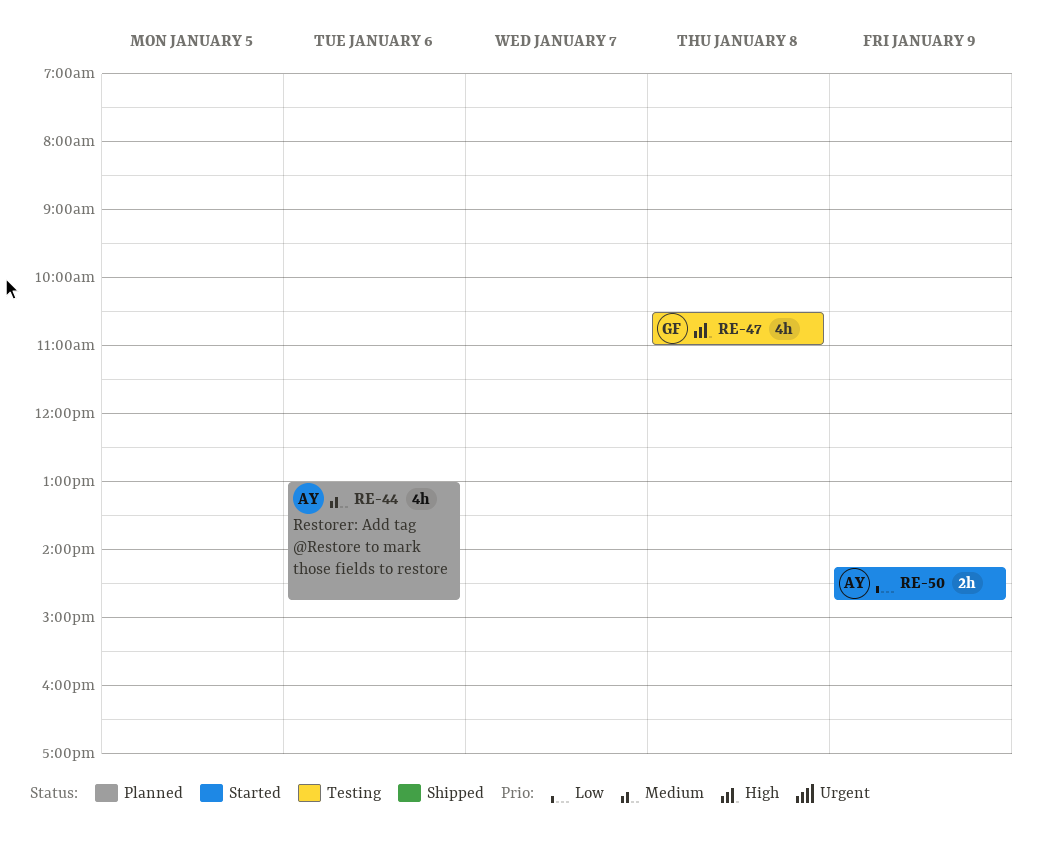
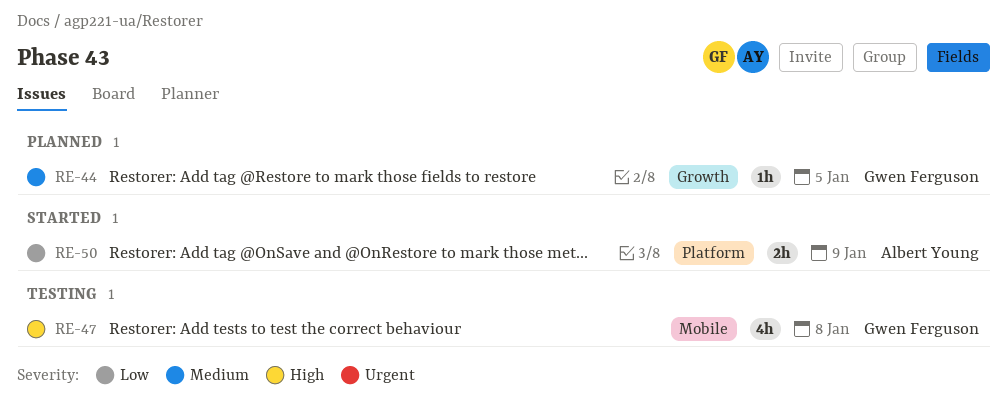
RE-44, owner: Albert Young -> Gwen Ferguson
RE-44, estimate: 4h -> 1h
RE-44, day: Jan 6 -> Jan 5

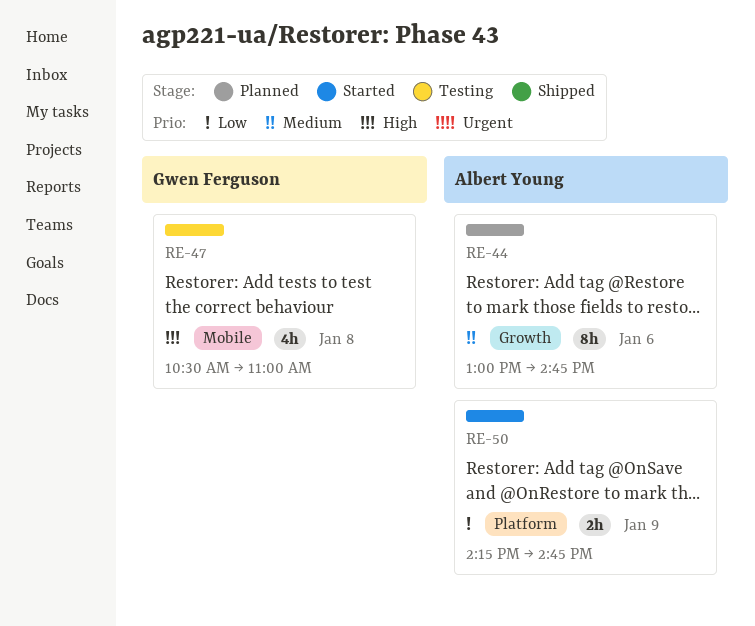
RE-44, owner: Gwen Ferguson -> Albert Young
RE-44, estimate: 1h -> 8h
RE-44, day: Jan 5 -> Jan 6

